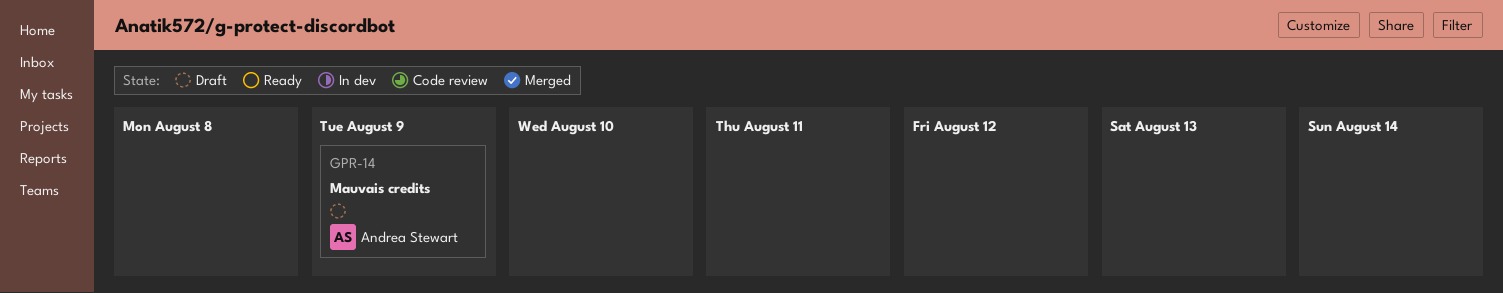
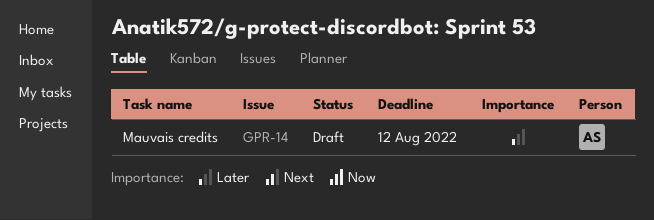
GPR-14, due: Aug 9 -> Aug 12

